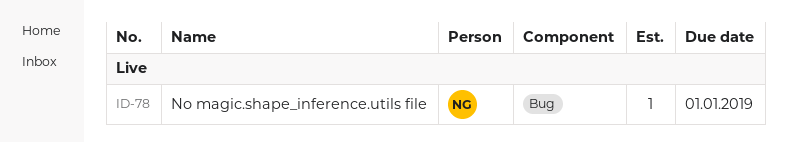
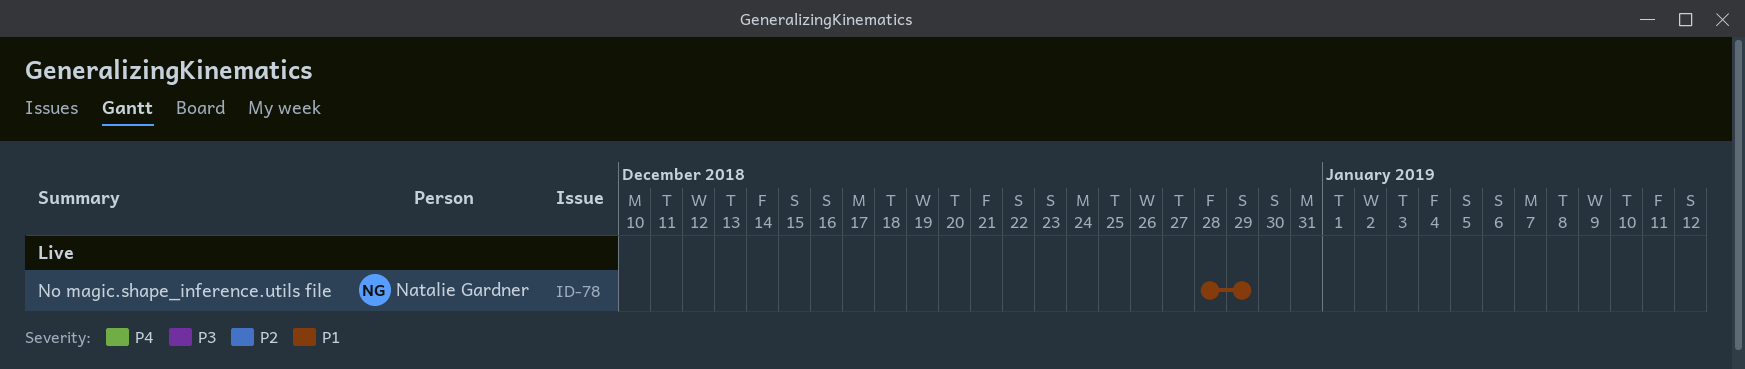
ID-78, due: Jan 1 -> Dec 29

